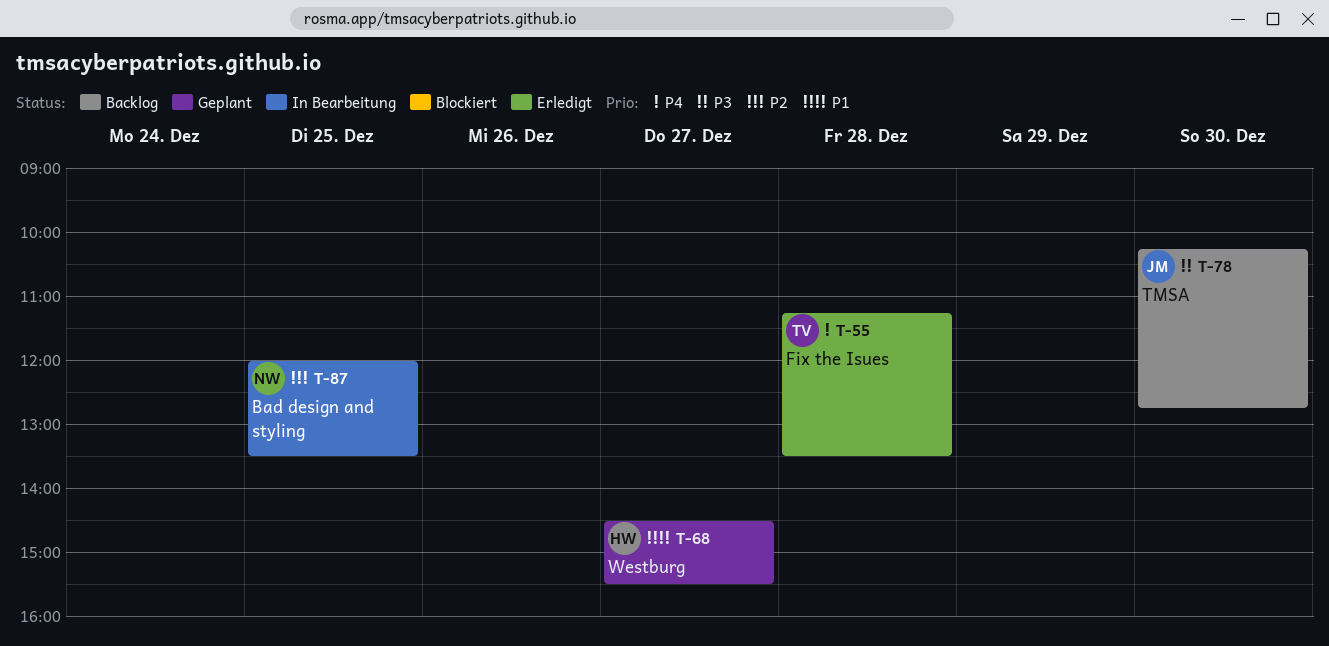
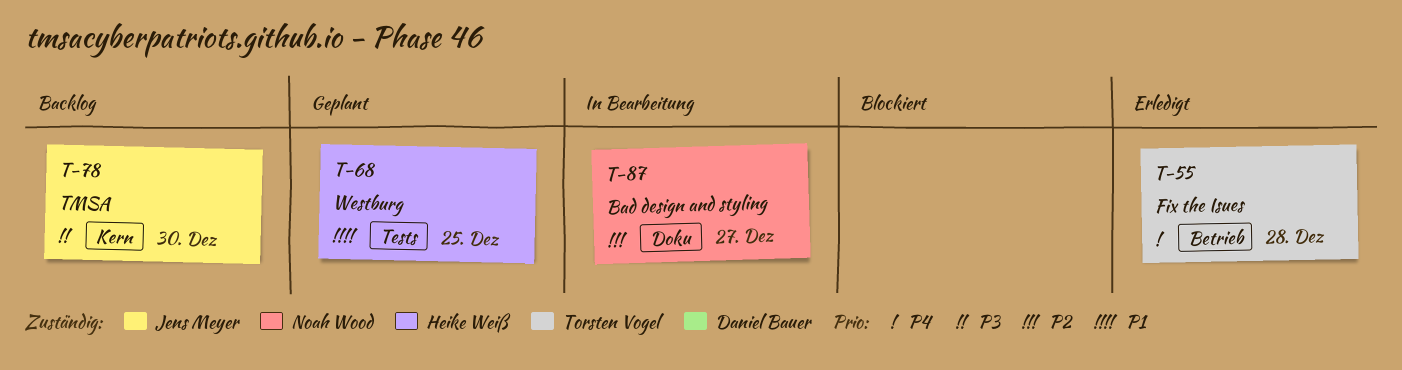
T-68, day: Dec 27 -> Dec 25
T-87, day: Dec 25 -> Dec 27

